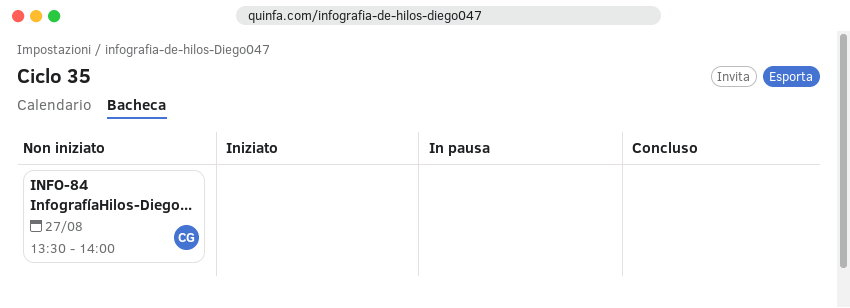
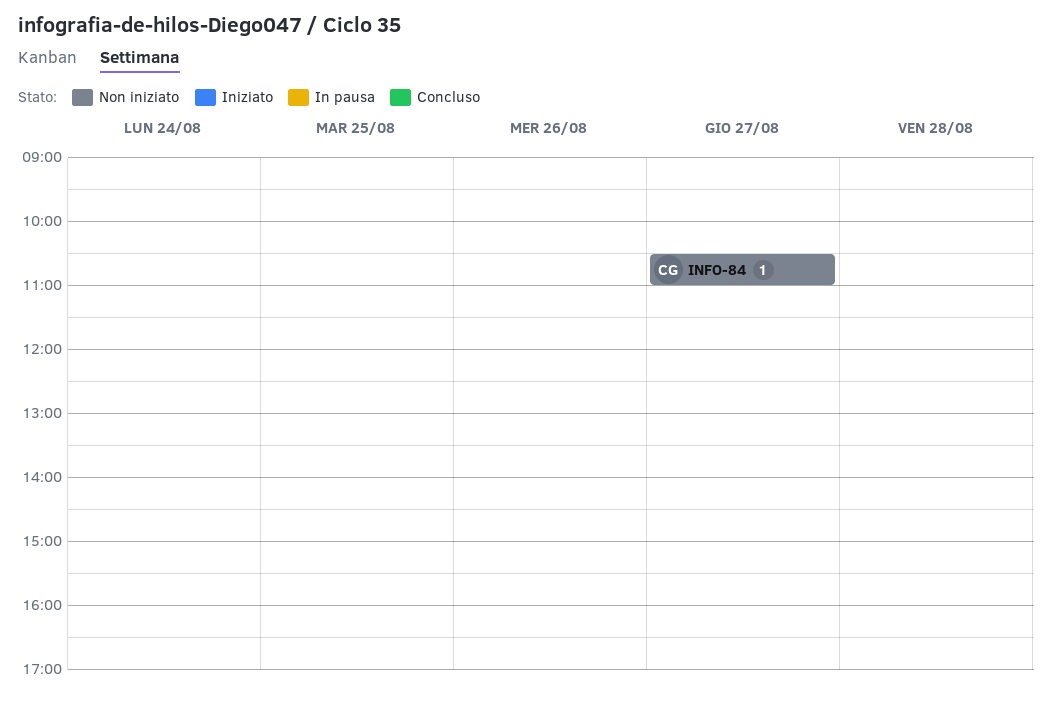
INFO-84, begins: 13:30 -> 10:30
INFO-84, ends: 14:00 -> 11:00

